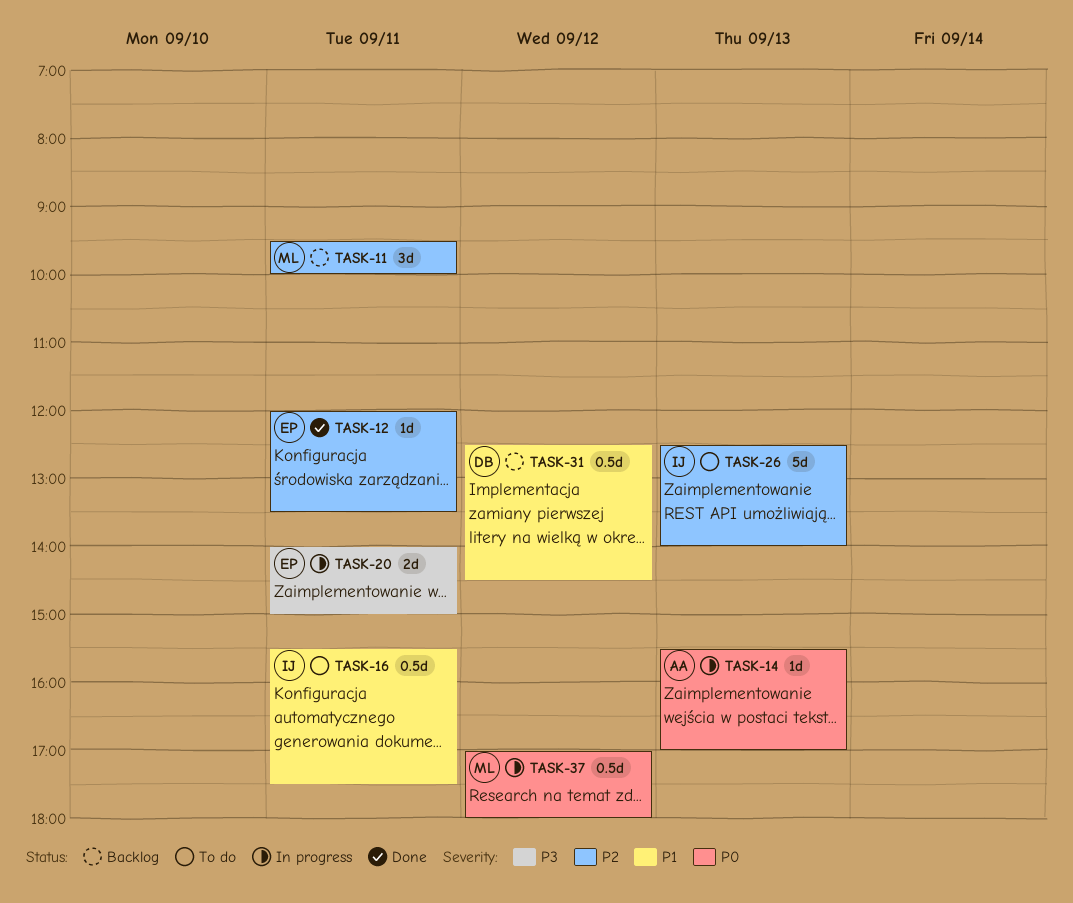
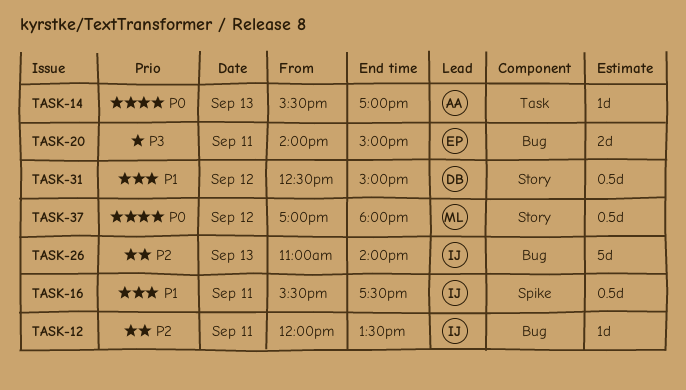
TASK-11: present -> none
TASK-12, owner: EP -> IJ
TASK-26, begins: 12:30 -> 11:00
TASK-31, ends: 14:30 -> 15:00

